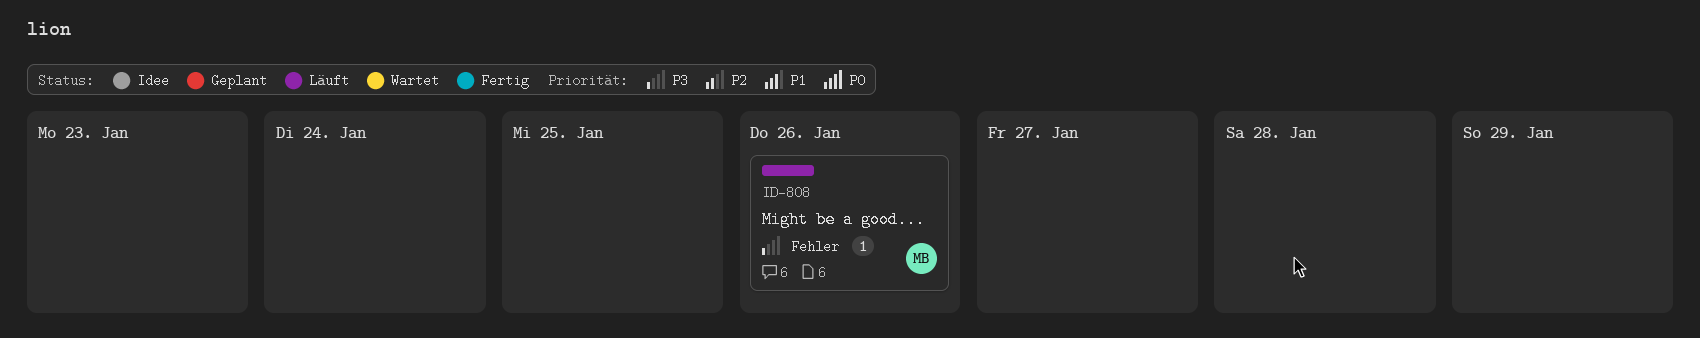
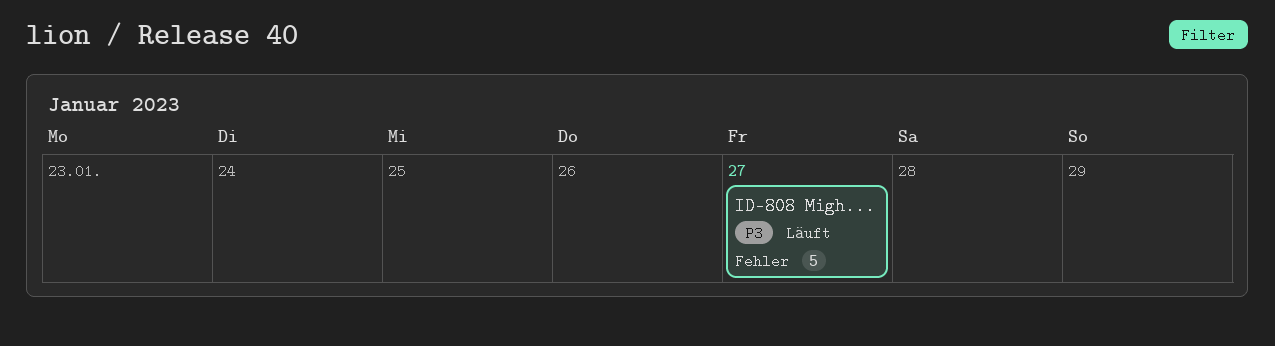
ID-808, estimate: 1 -> 5
ID-808, due: Jan 26 -> Jan 27

